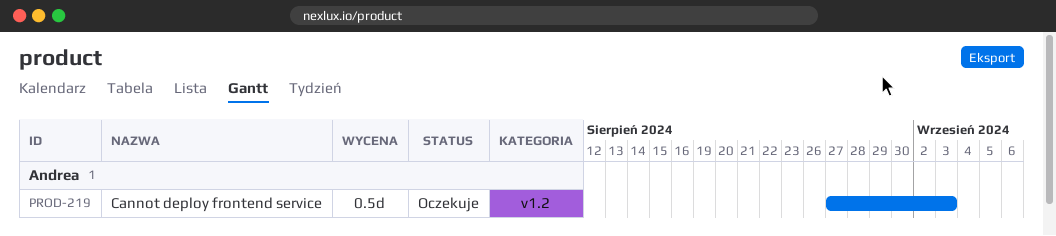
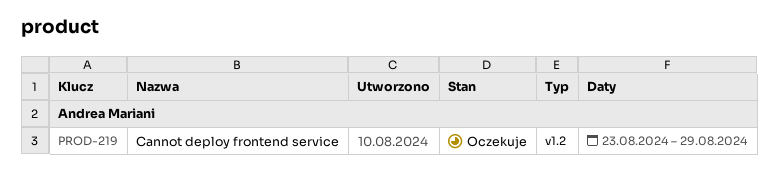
PROD-219, start: Aug 27 -> Aug 23
PROD-219, due: Sep 3 -> Aug 29

